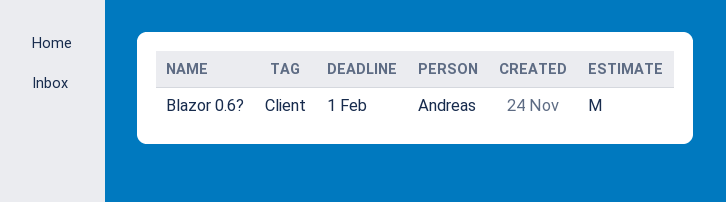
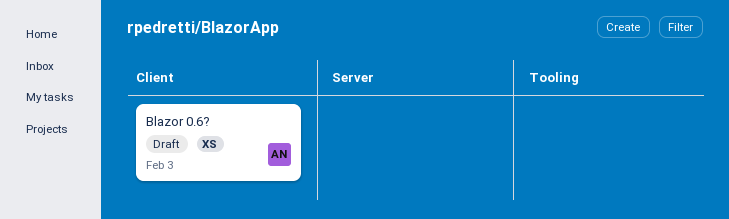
Blazor 0.6?, estimate: M -> XS
Blazor 0.6?, due: Feb 1 -> Feb 3

